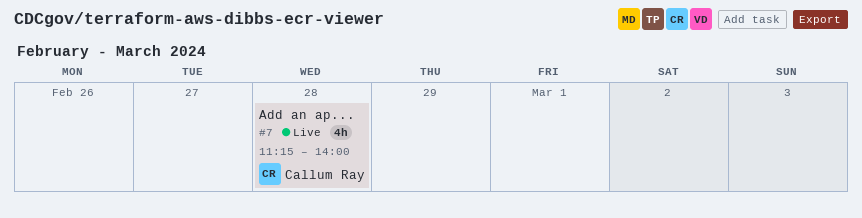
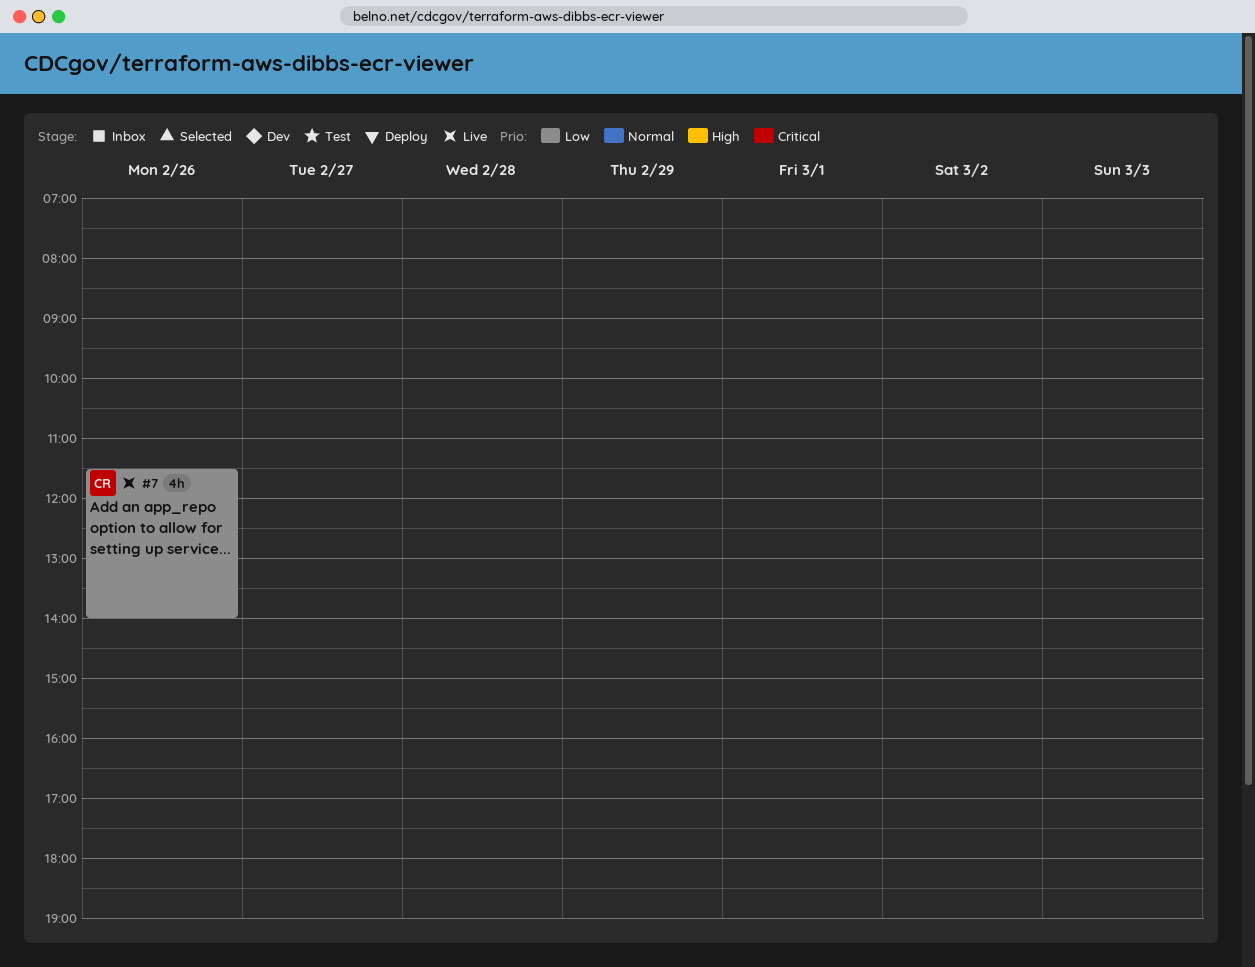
#7, day: Feb 28 -> Feb 26
#7, begins: 11:15 -> 11:30

